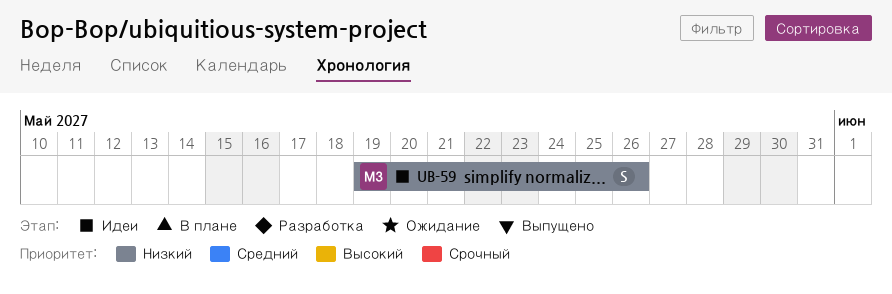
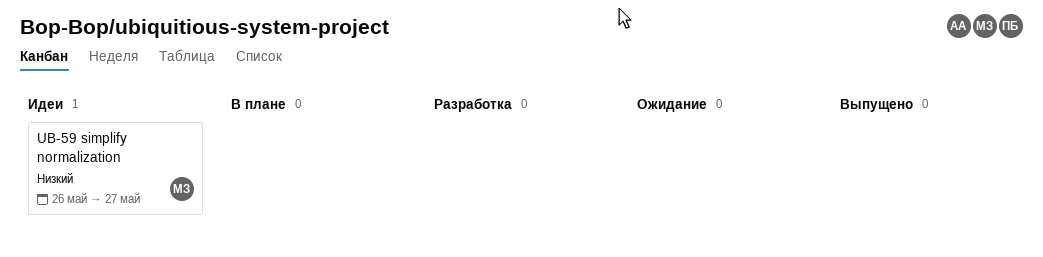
UB-59, start: May 19 -> May 26
UB-59, due: May 26 -> May 27

